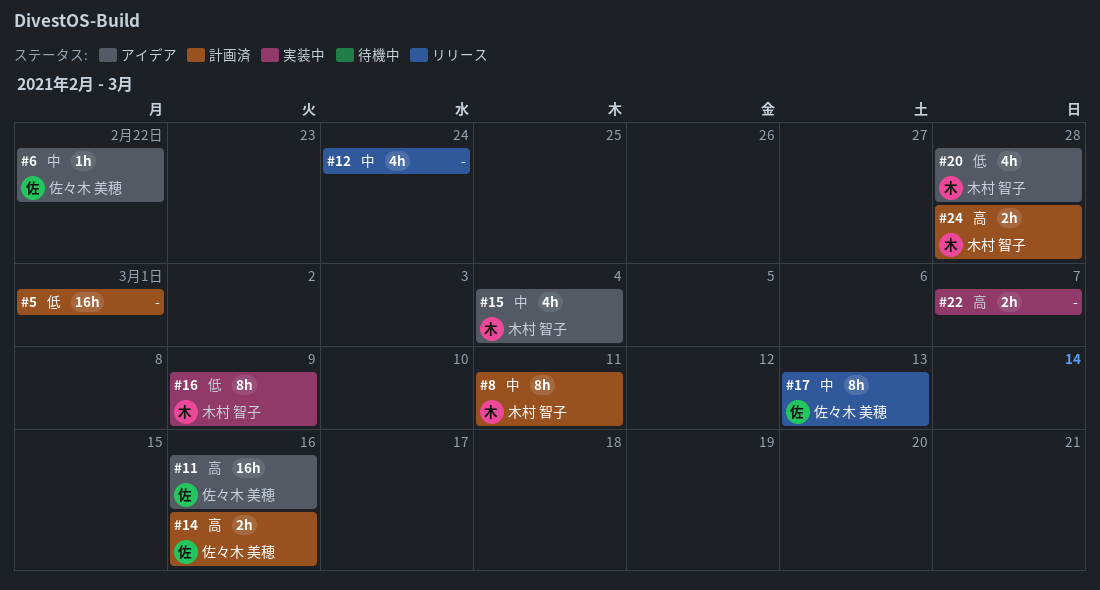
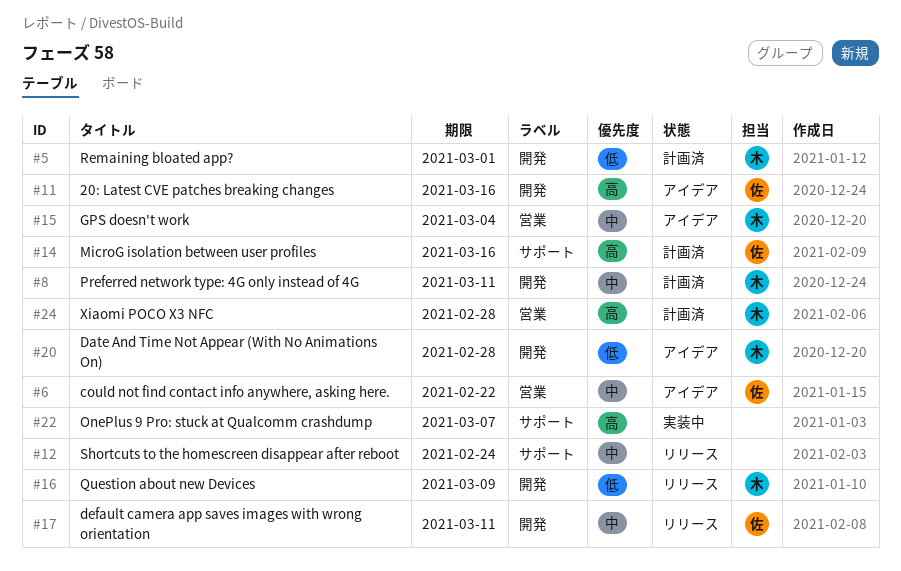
#5, owner: none -> 木村 智子
#16, status: 実装中 -> リリース
#17, due: Mar 13 -> Mar 11

